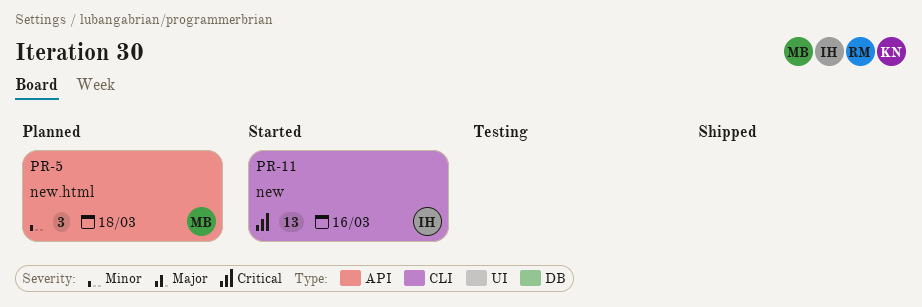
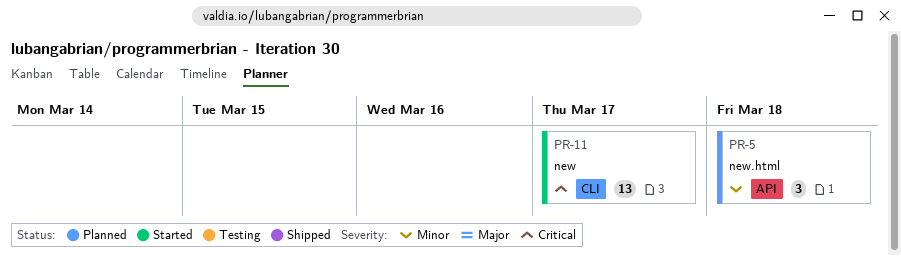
PR-11, due: Mar 16 -> Mar 17

